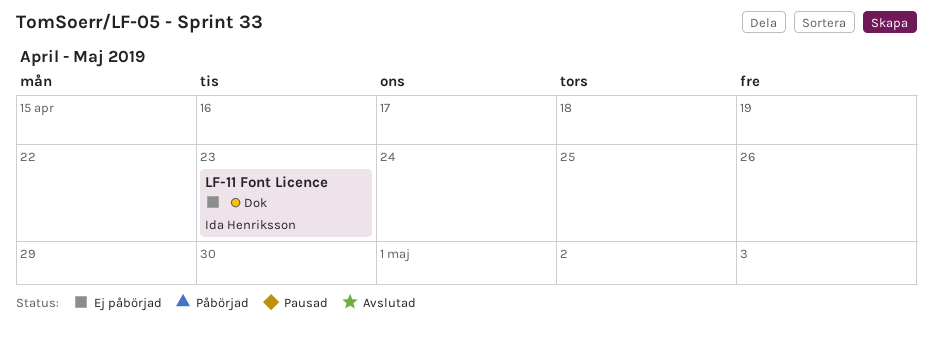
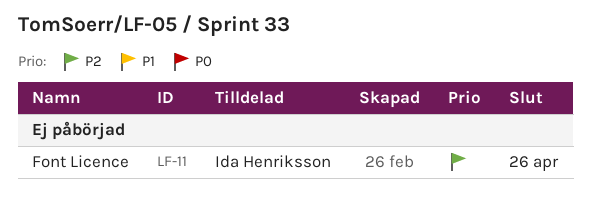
LF-11, due: Apr 23 -> Apr 26

